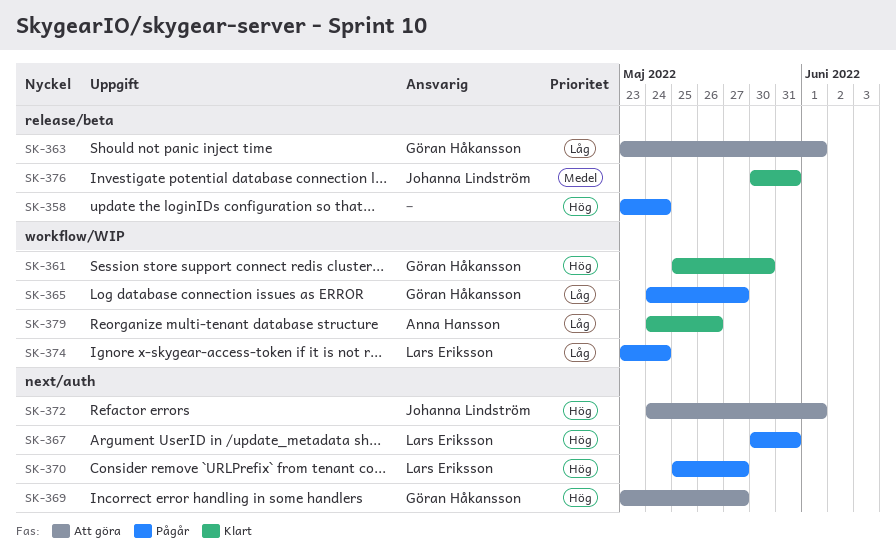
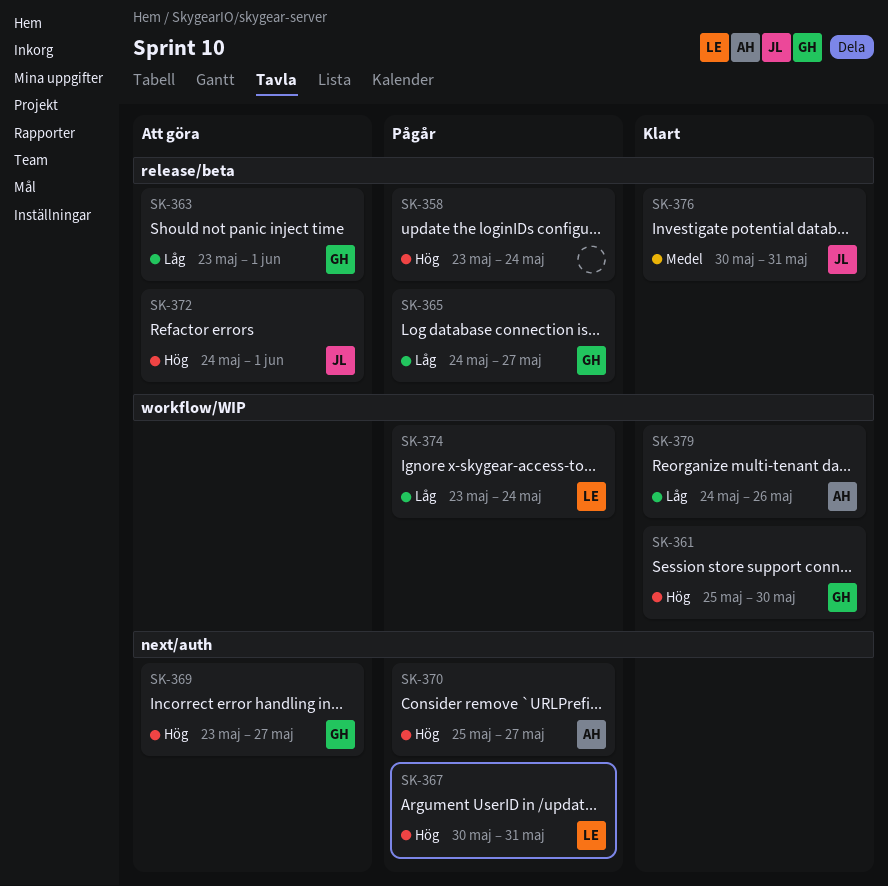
SK-365, label: workflow/WIP -> release/beta
SK-370, owner: Lars Eriksson -> Anna Hansson
SK-372, label: next/auth -> release/beta

